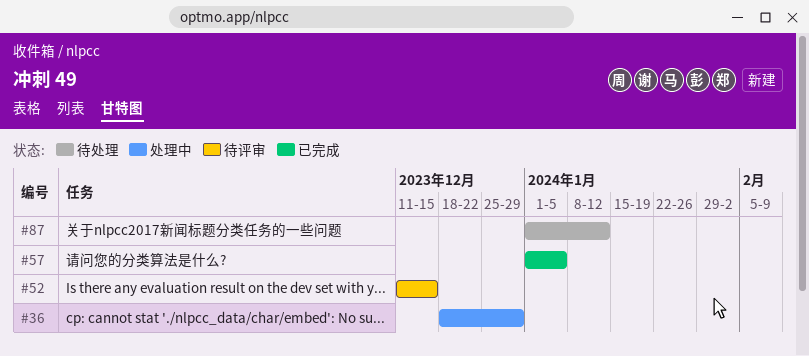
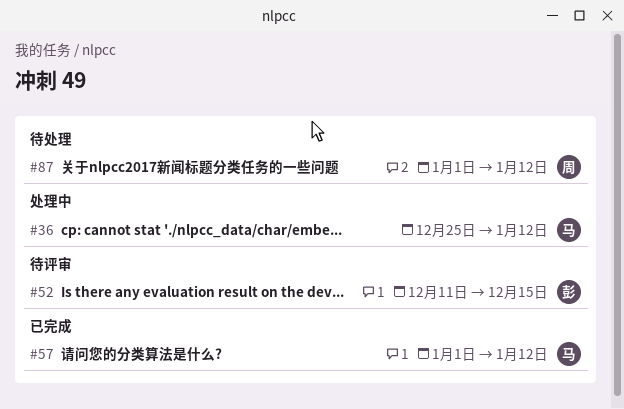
#36, start: Dec 18 -> Dec 25
#36, due: Dec 29 -> Jan 12
#57, due: Jan 5 -> Jan 12

